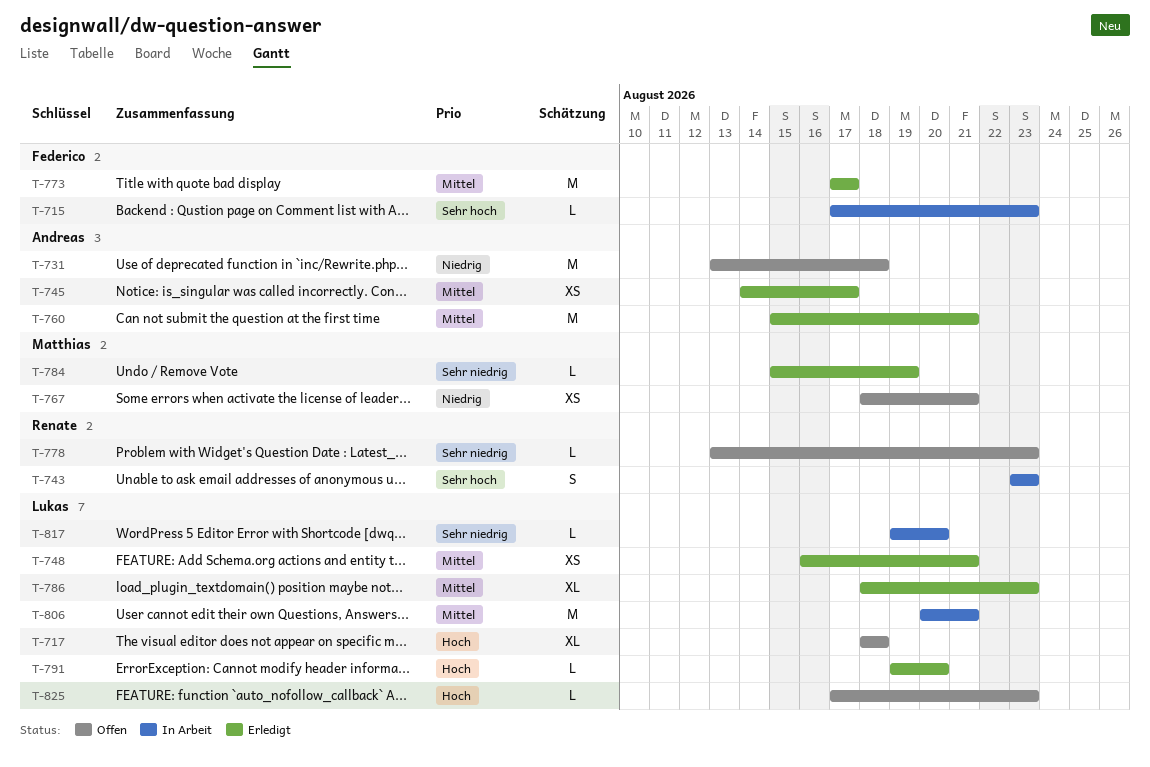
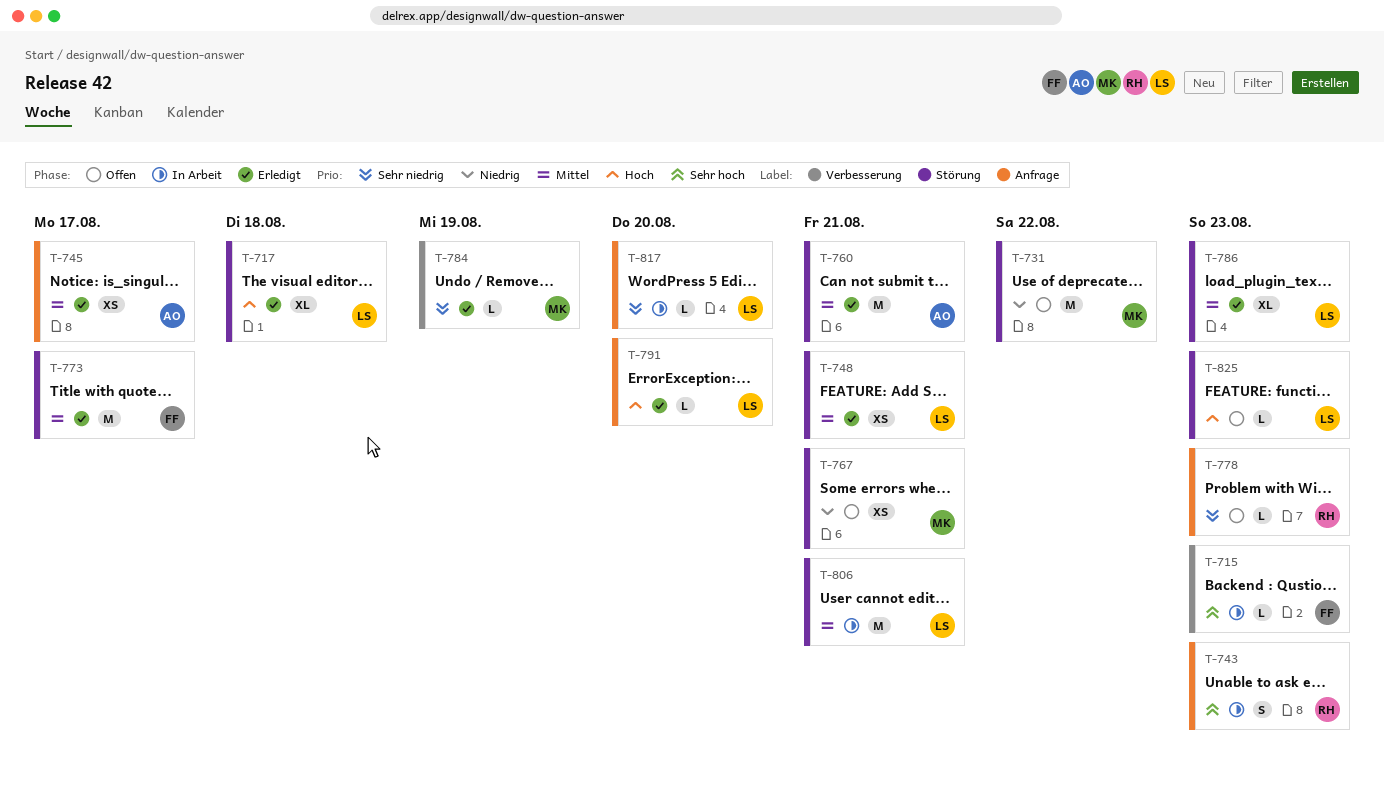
T-717, status: Offen -> Erledigt
T-731, owner: Andreas -> Matthias
T-731, due: Aug 18 -> Aug 22

